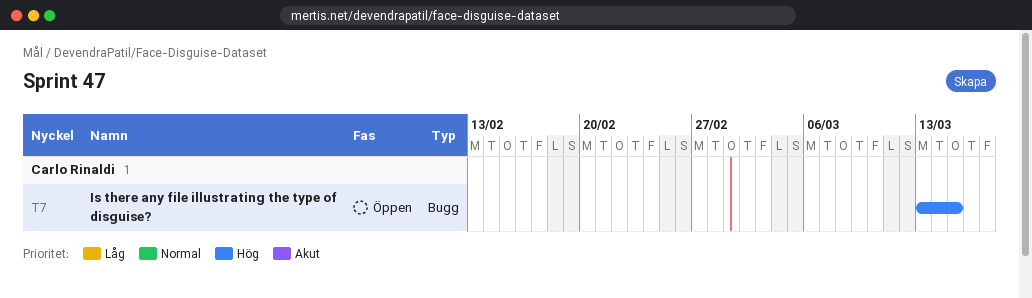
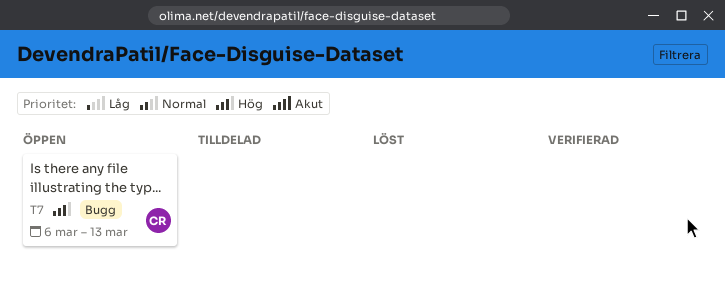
T7, start: Mar 13 -> Mar 6
T7, due: Mar 15 -> Mar 13

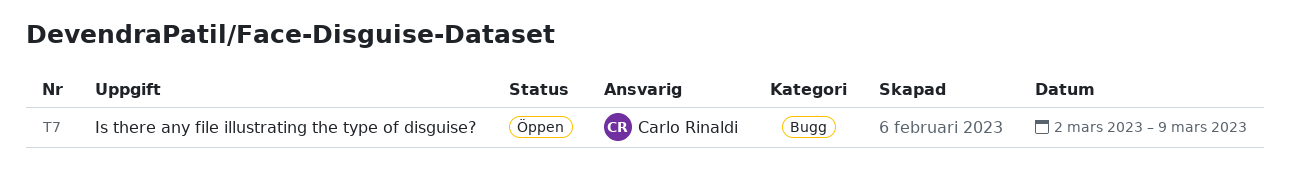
T7, start: Mar 6 -> Mar 2
T7, due: Mar 13 -> Mar 9

